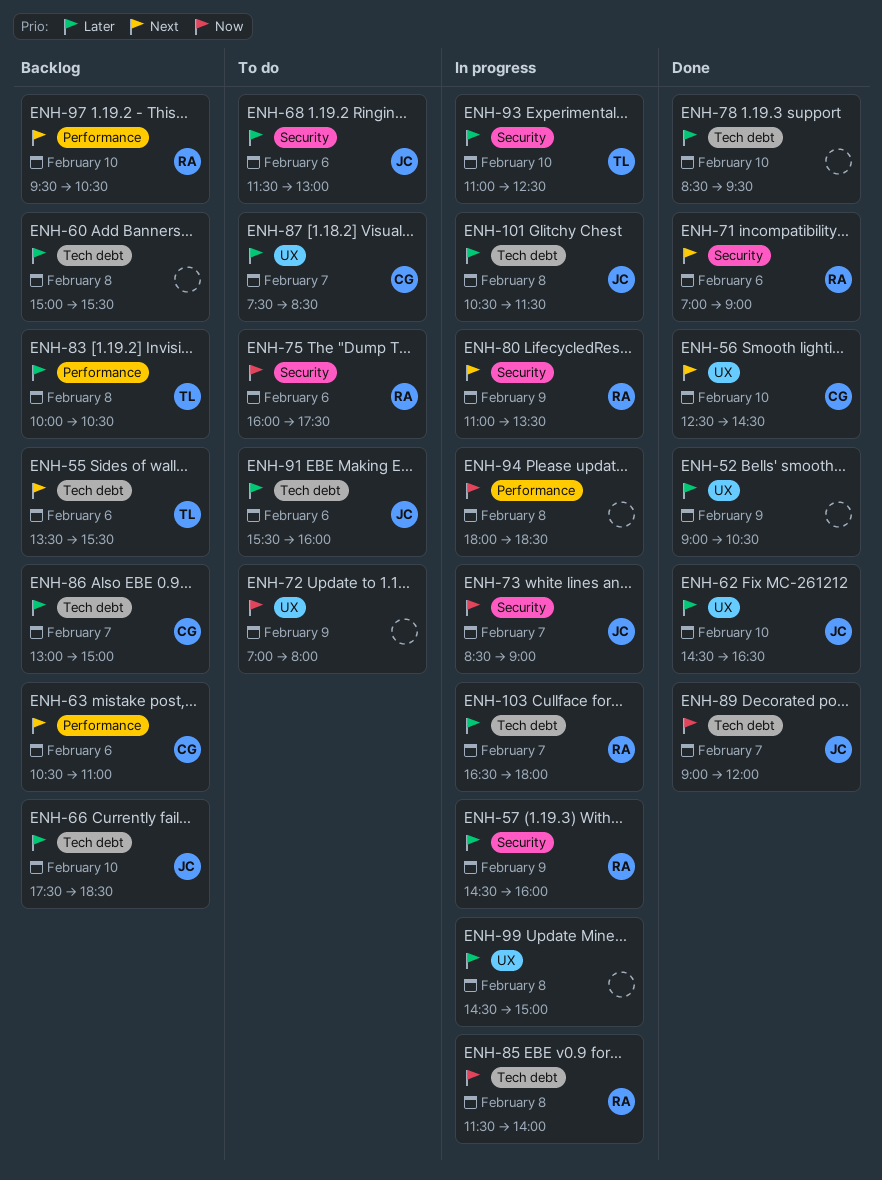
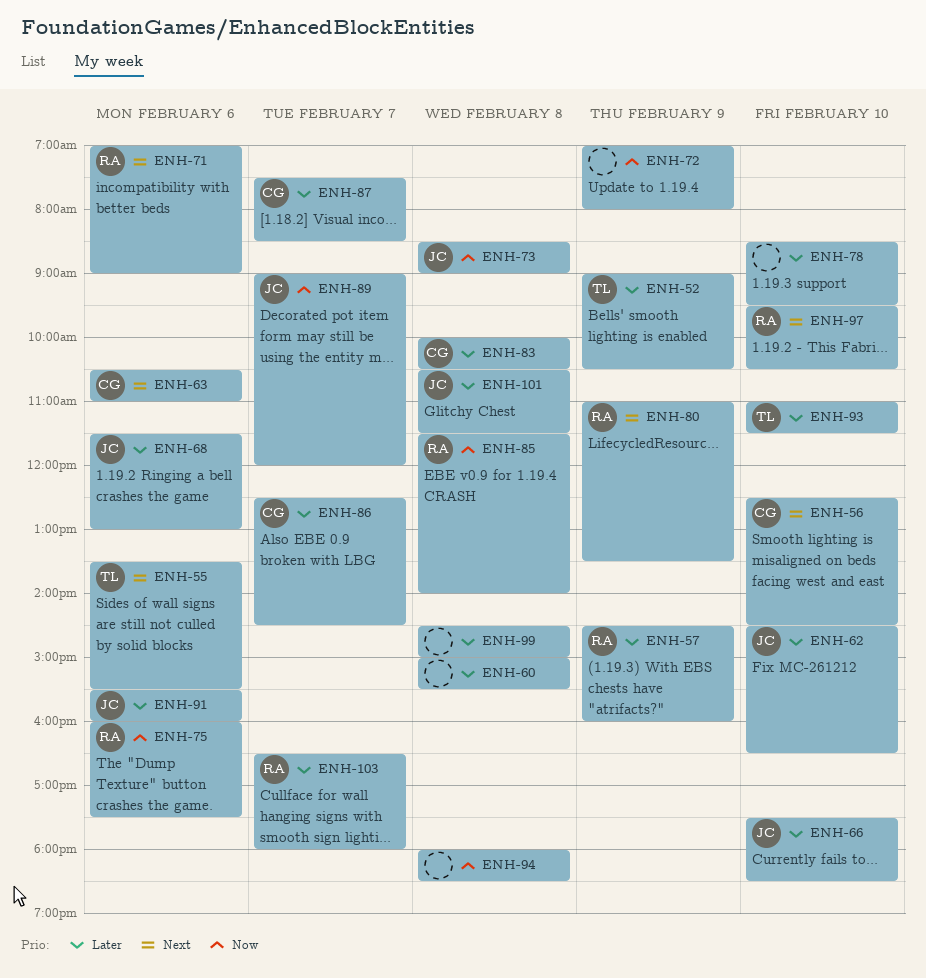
ENH-52, owner: none -> TL
ENH-73, day: Feb 7 -> Feb 8
ENH-83, owner: TL -> CG
ENH-86, begins: 13:00 -> 12:30
ENH-86, ends: 15:00 -> 14:30
ENH-93, ends: 12:30 -> 11:30

